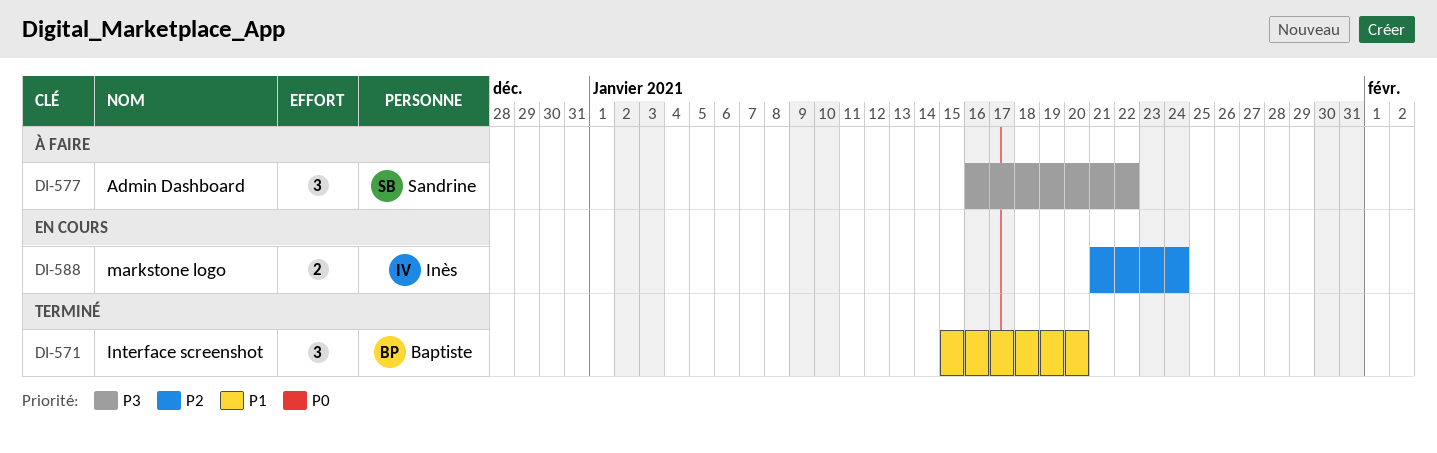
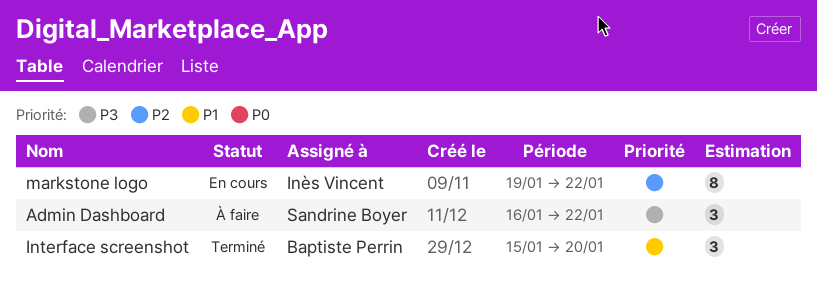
markstone logo, estimate: 2 -> 8
markstone logo, start: Jan 21 -> Jan 19
markstone logo, due: Jan 24 -> Jan 22

